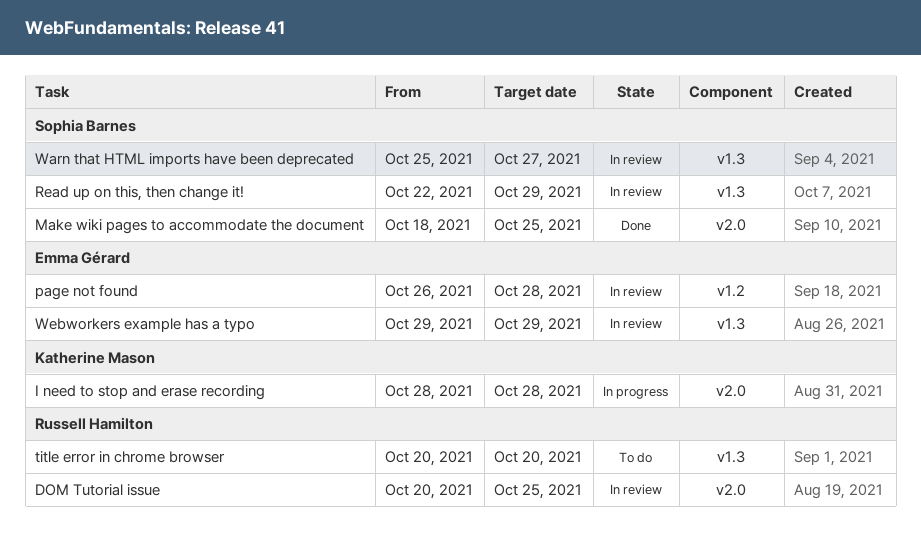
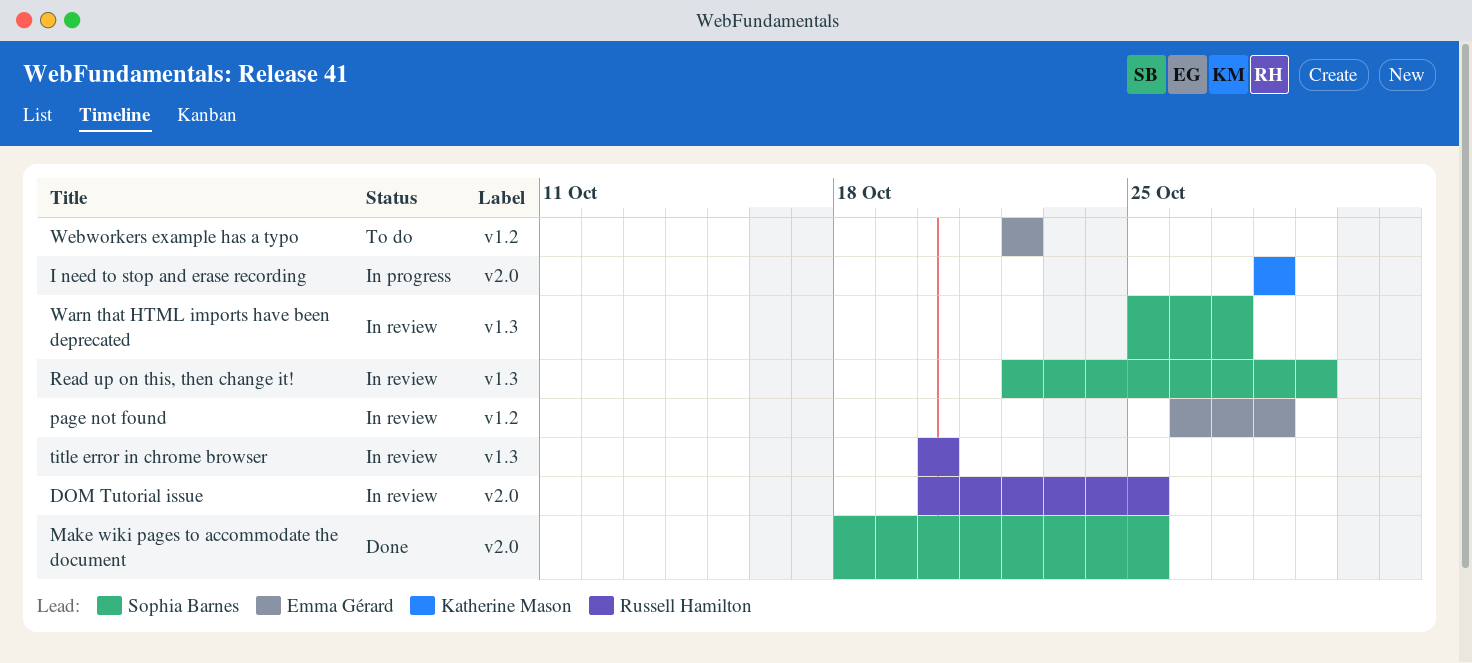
title error in chrome browser, status: To do -> In review
Webworkers example has a typo, status: In review -> To do
Webworkers example has a typo, label: v1.3 -> v1.2
Webworkers example has a typo, start: Oct 29 -> Oct 22
Webworkers example has a typo, due: Oct 29 -> Oct 22

